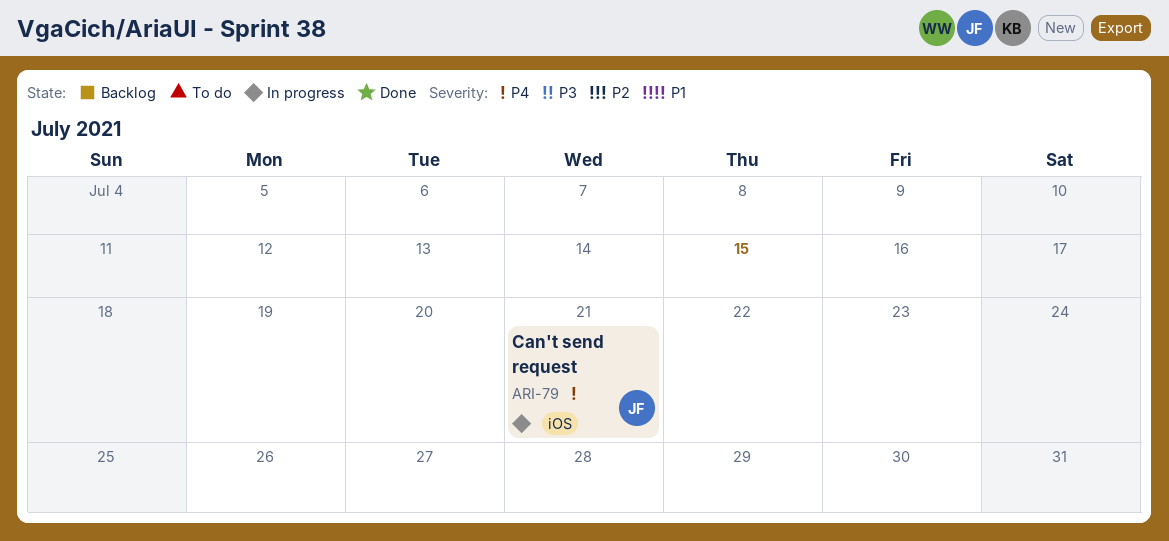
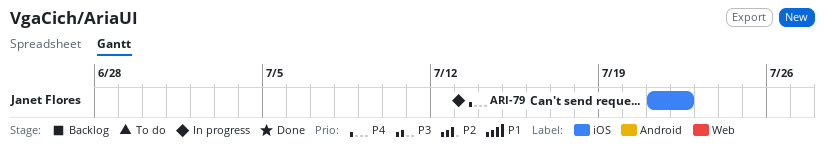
ARI-79, due: Jul 21 -> Jul 22

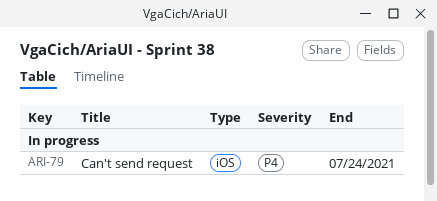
ARI-79, due: Jul 22 -> Jul 24

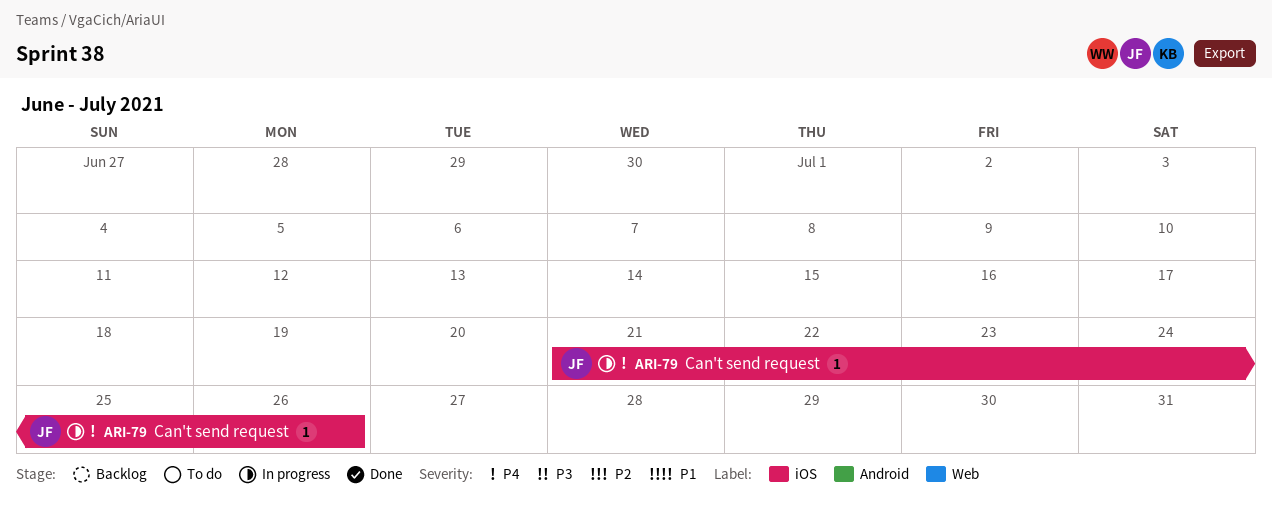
ARI-79, due: Jul 24 -> Jul 26

